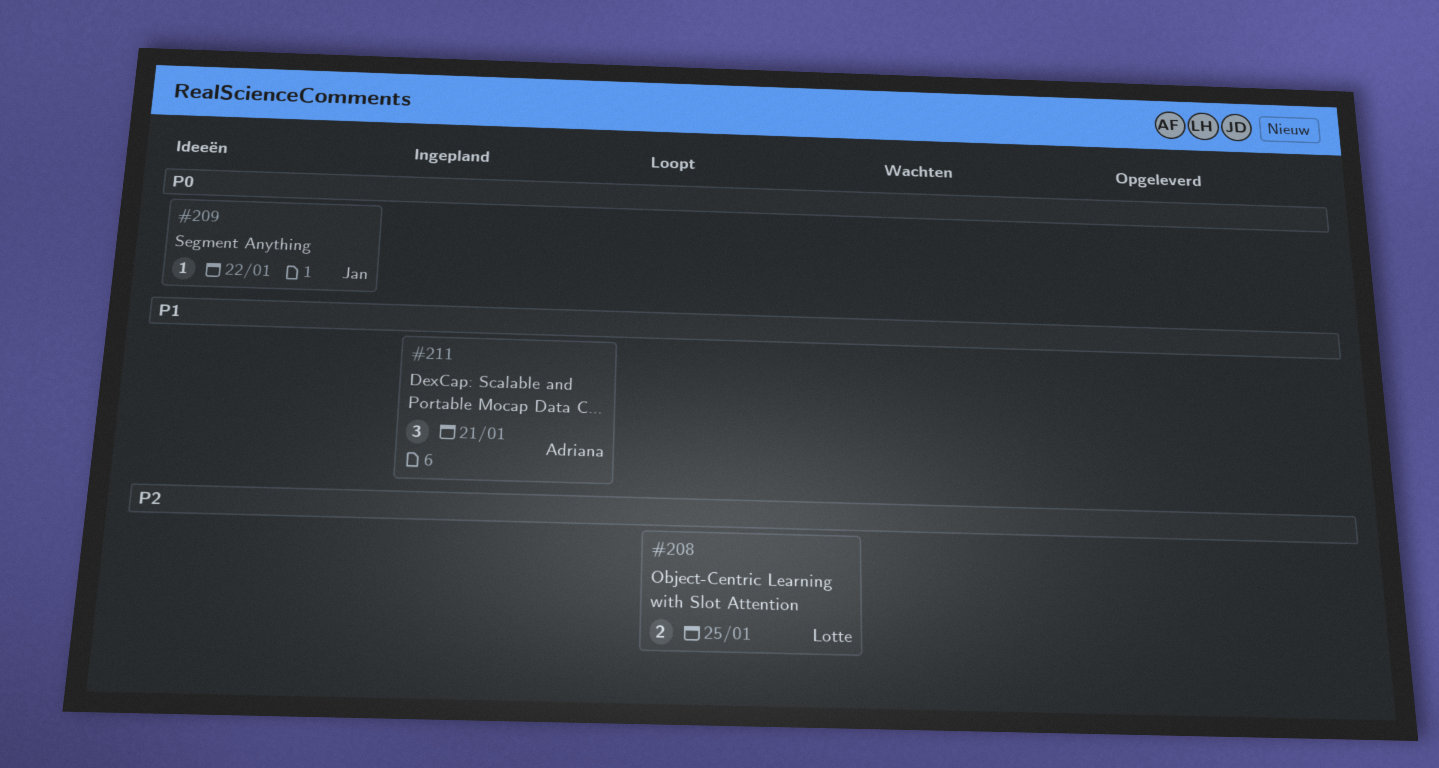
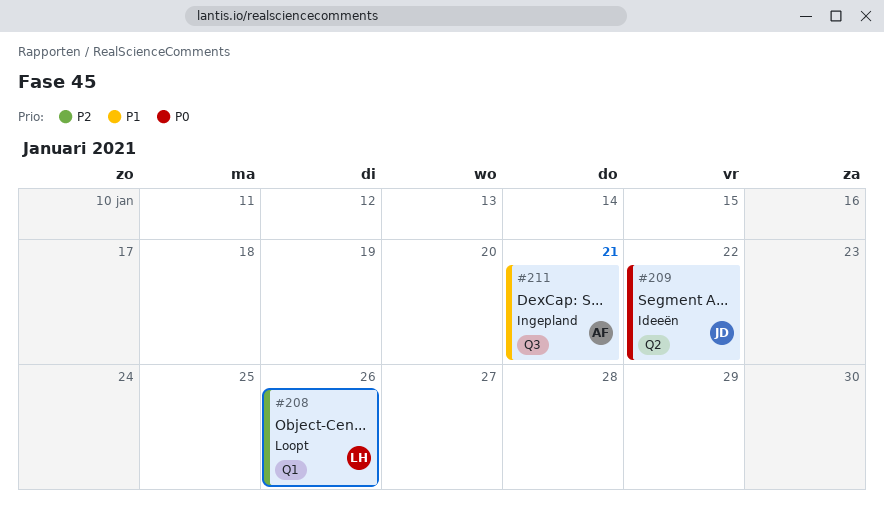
#208, due: Jan 25 -> Jan 26

